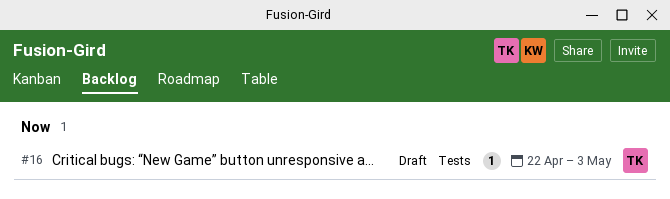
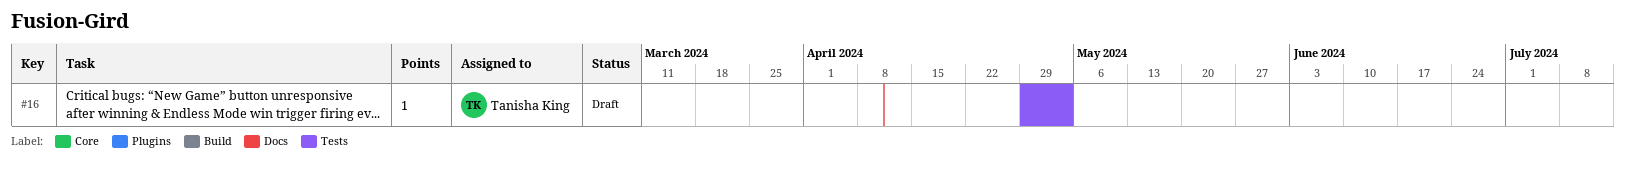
#16, start: Apr 22 -> Apr 29

